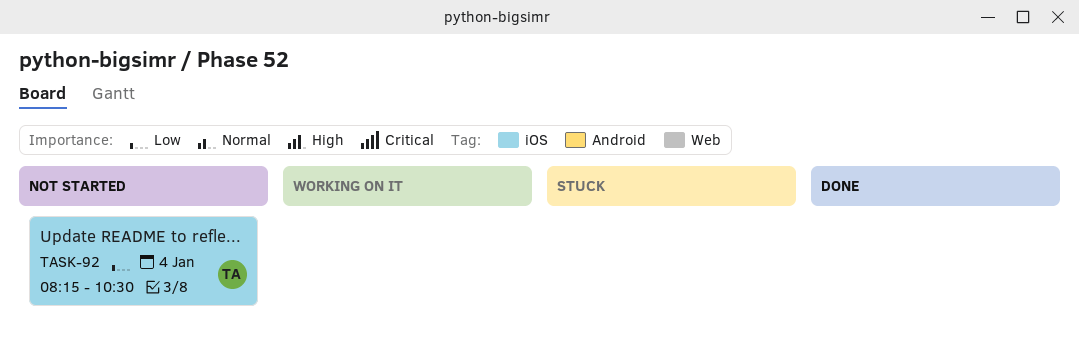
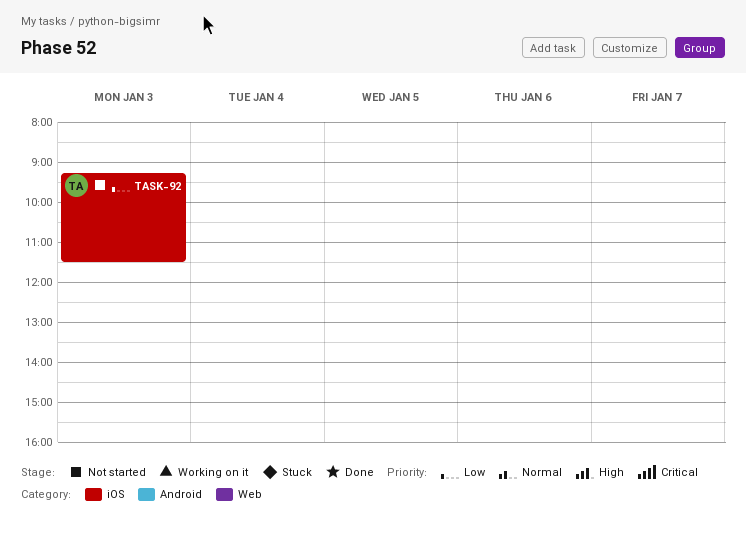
TASK-92, day: Jan 4 -> Jan 3
TASK-92, begins: 08:15 -> 09:15
TASK-92, ends: 10:30 -> 11:30

